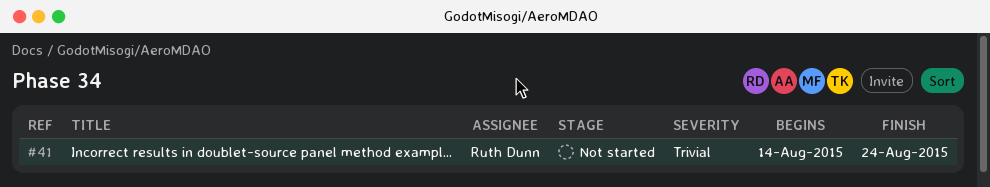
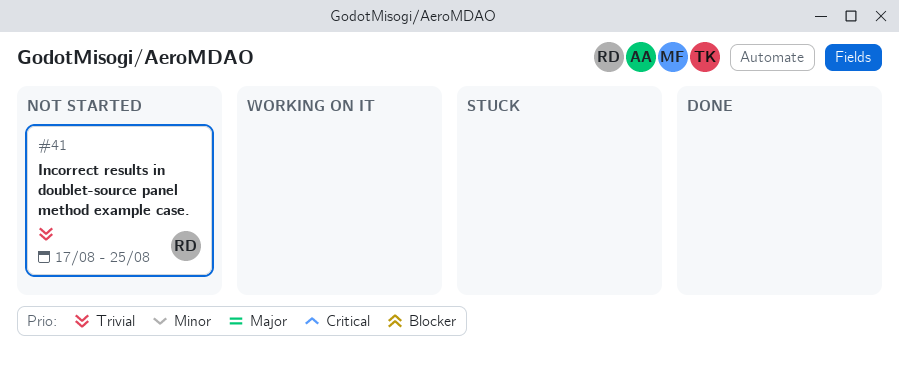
#41, start: Aug 14 -> Aug 17
#41, due: Aug 24 -> Aug 25

